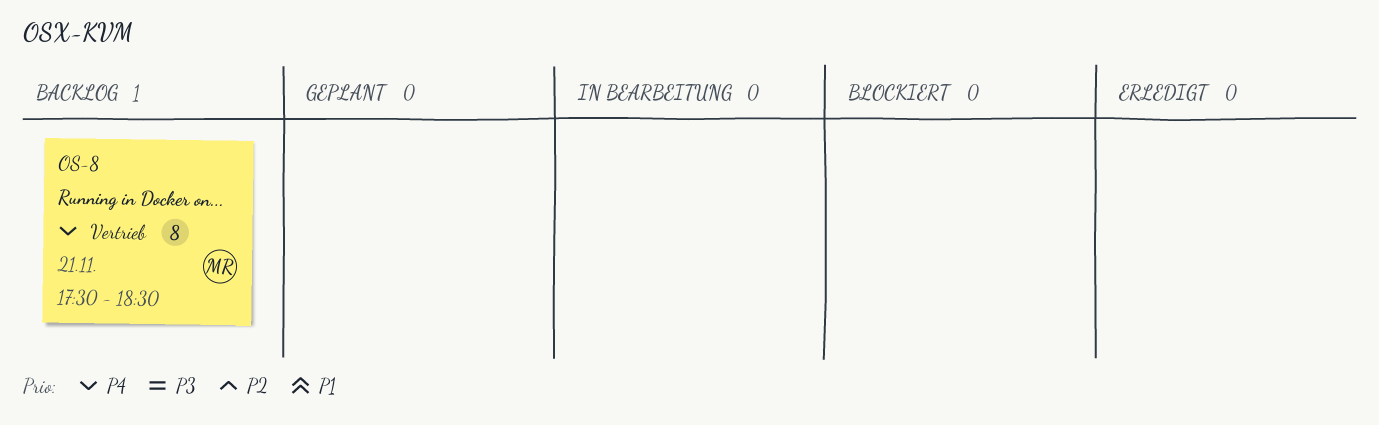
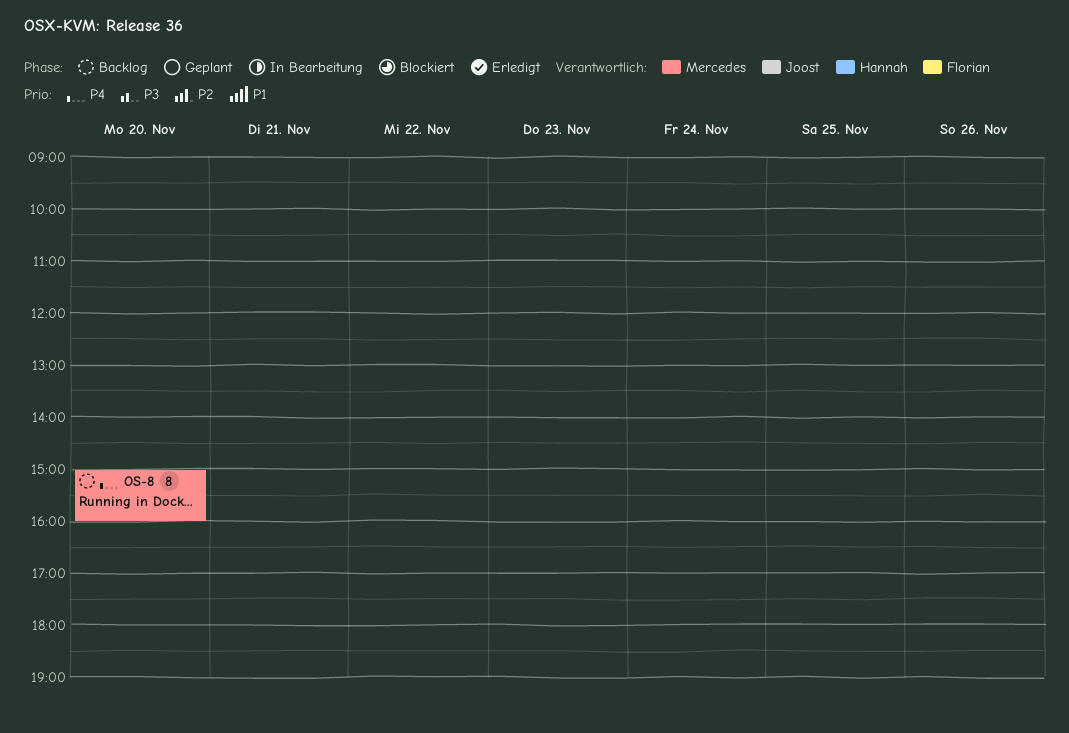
OS-8, day: Nov 21 -> Nov 20
OS-8, begins: 17:30 -> 15:00
OS-8, ends: 18:30 -> 16:00

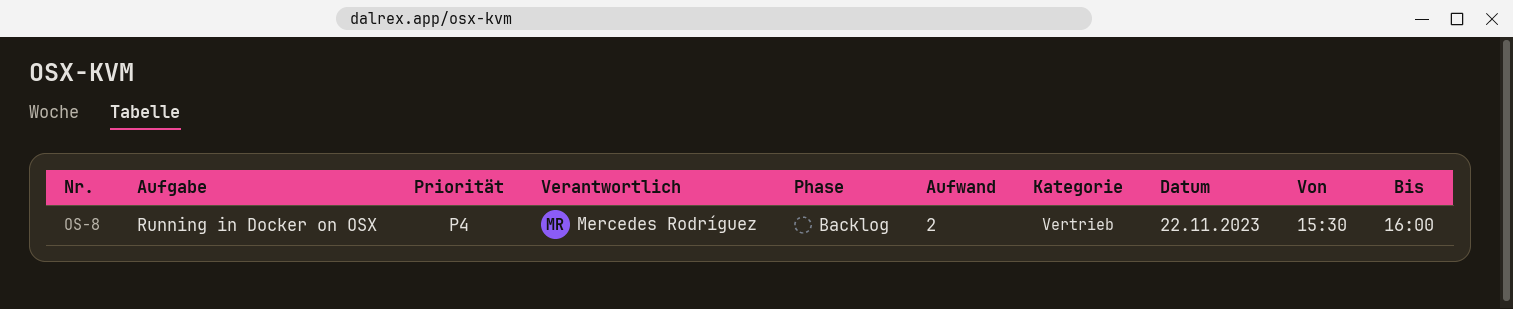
OS-8, estimate: 8 -> 2
OS-8, day: Nov 20 -> Nov 22
OS-8, begins: 15:00 -> 15:30

